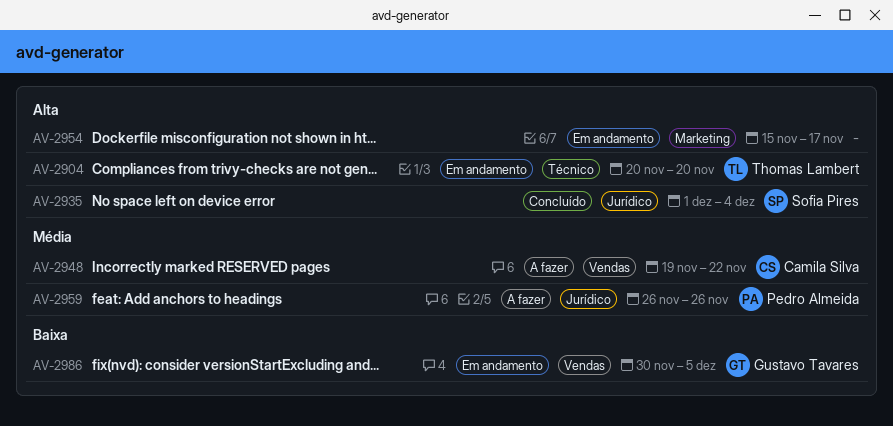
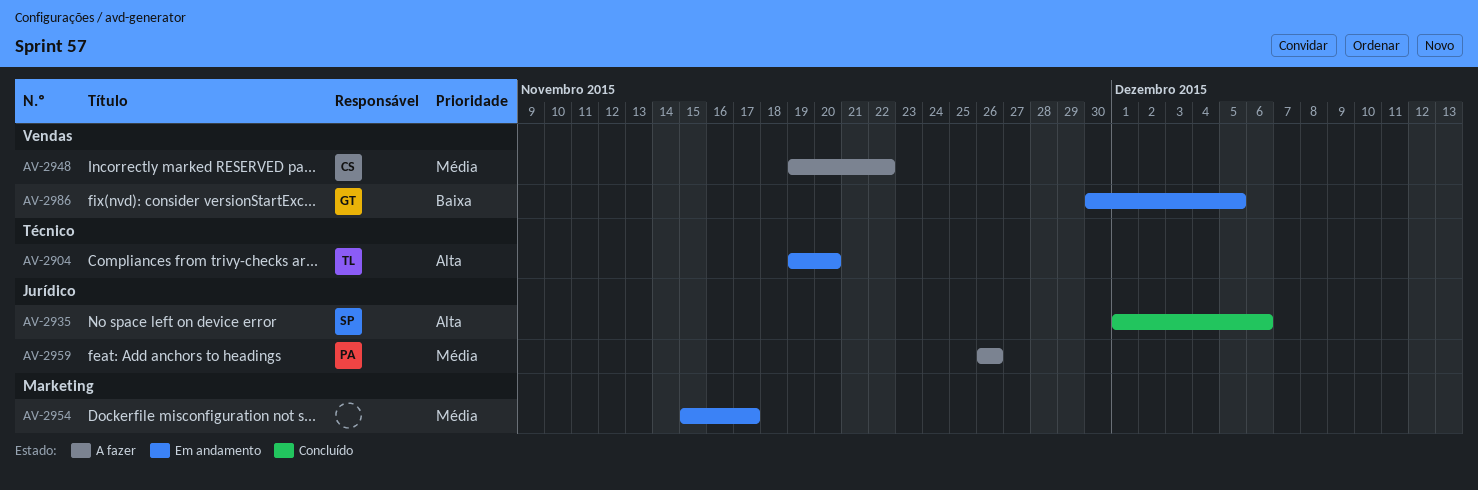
AV-2904, start: Nov 20 -> Nov 19
AV-2935, due: Dec 4 -> Dec 6
AV-2954, priority: Alta -> Média

